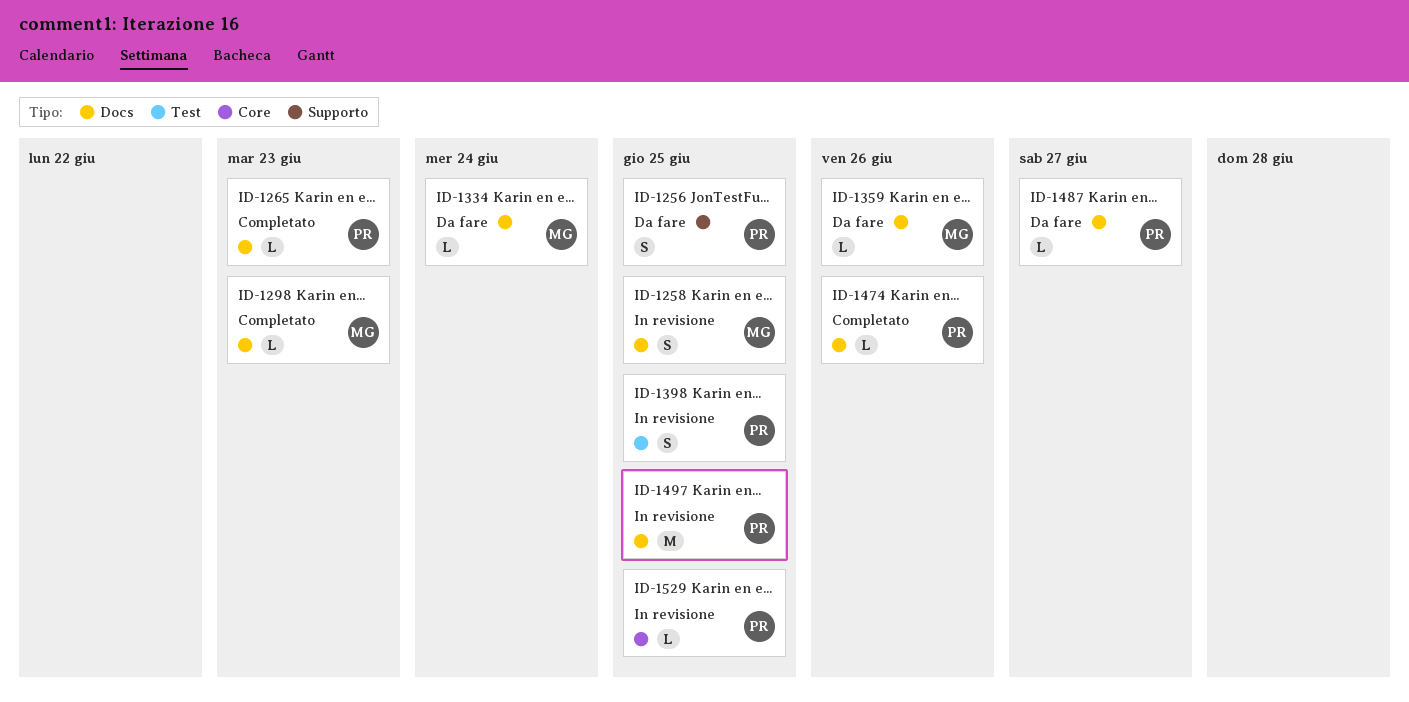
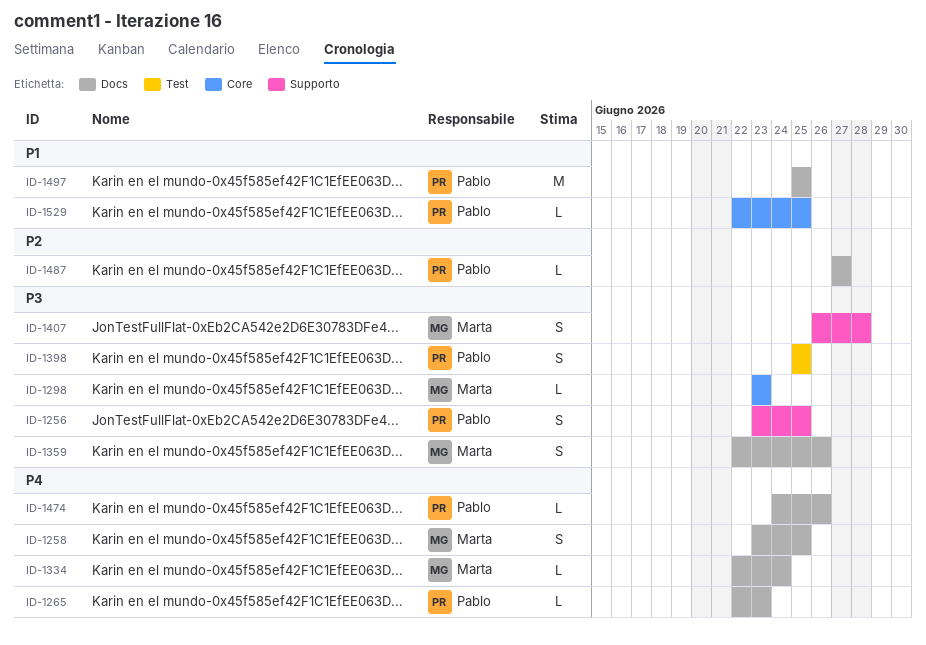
ID-1298, label: Docs -> Core
ID-1359, estimate: L -> S
ID-1407: none -> present

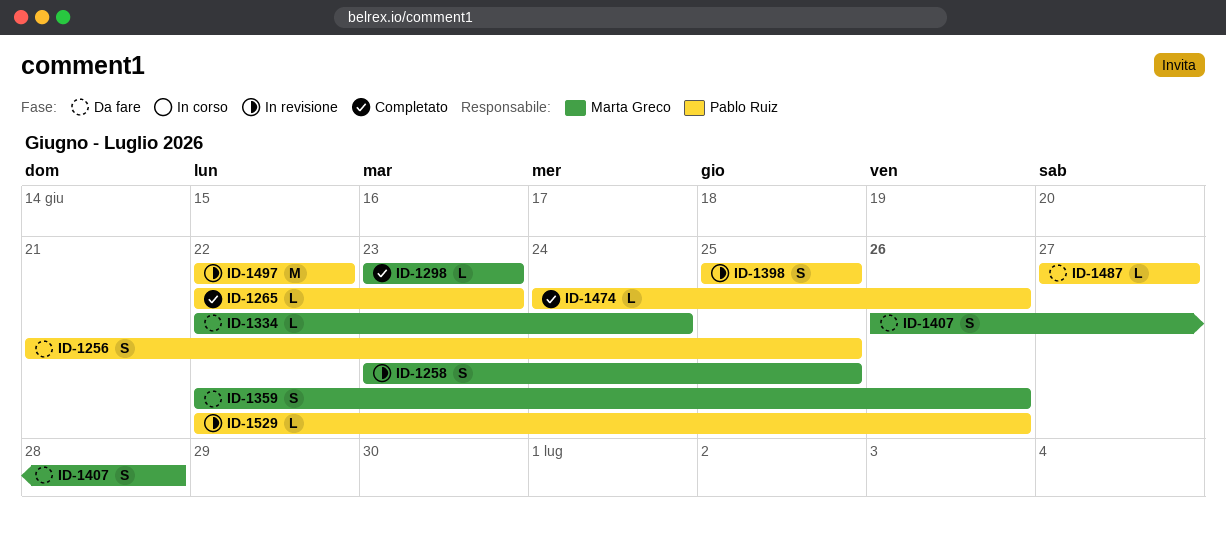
ID-1256, start: Jun 23 -> Jun 21
ID-1497, start: Jun 25 -> Jun 22
ID-1497, due: Jun 25 -> Jun 22
ID-1529, due: Jun 25 -> Jun 26

